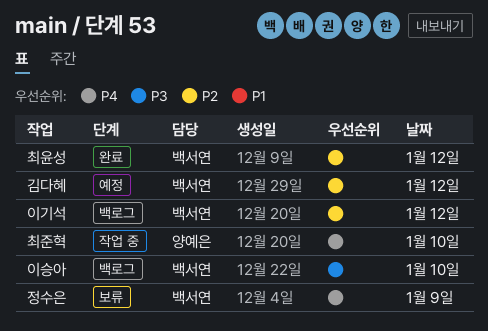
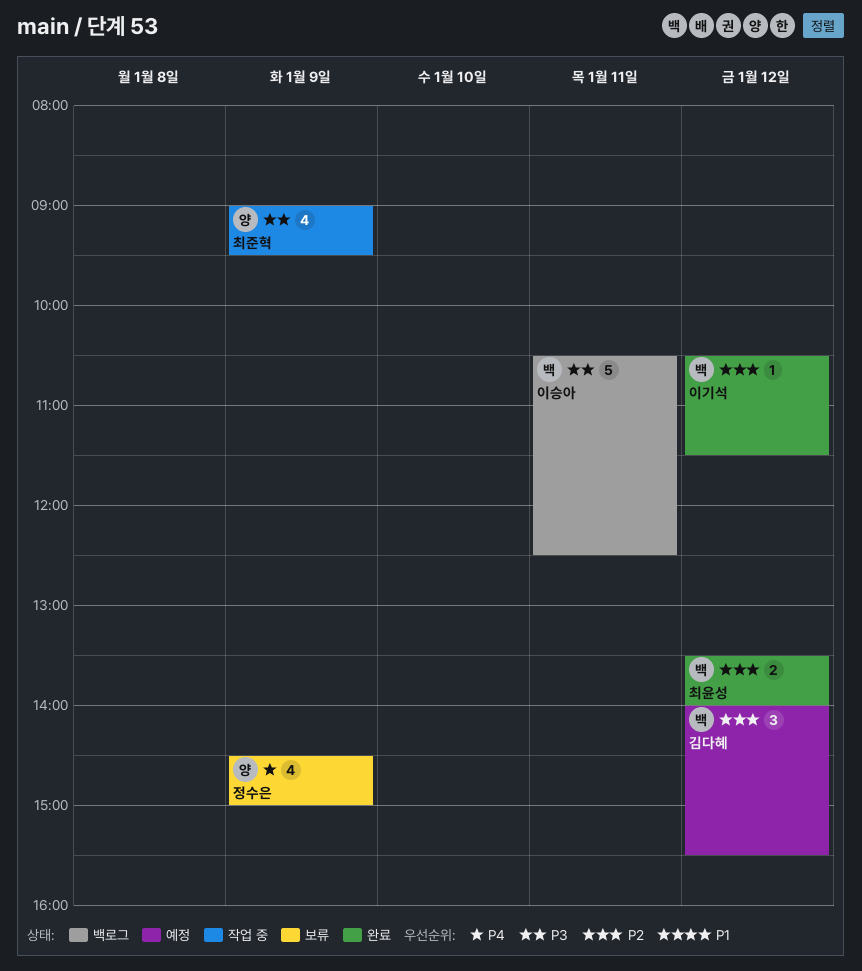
이기석, status: 백로그 -> 완료
이승아, day: Jan 10 -> Jan 11
정수은, owner: 백서연 -> 양예은
최준혁, priority: P4 -> P3
최준혁, day: Jan 10 -> Jan 9

